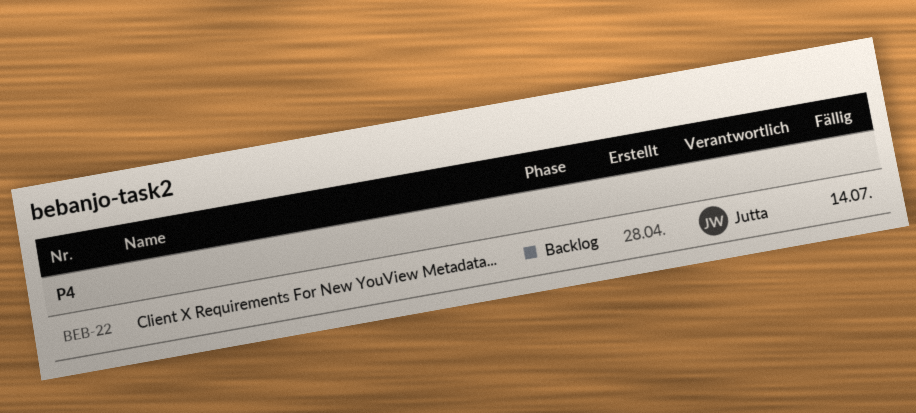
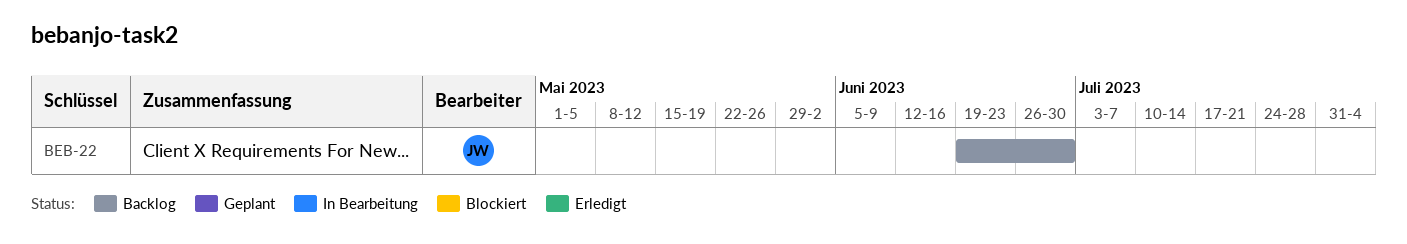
BEB-22, due: Jul 14 -> Jun 30

